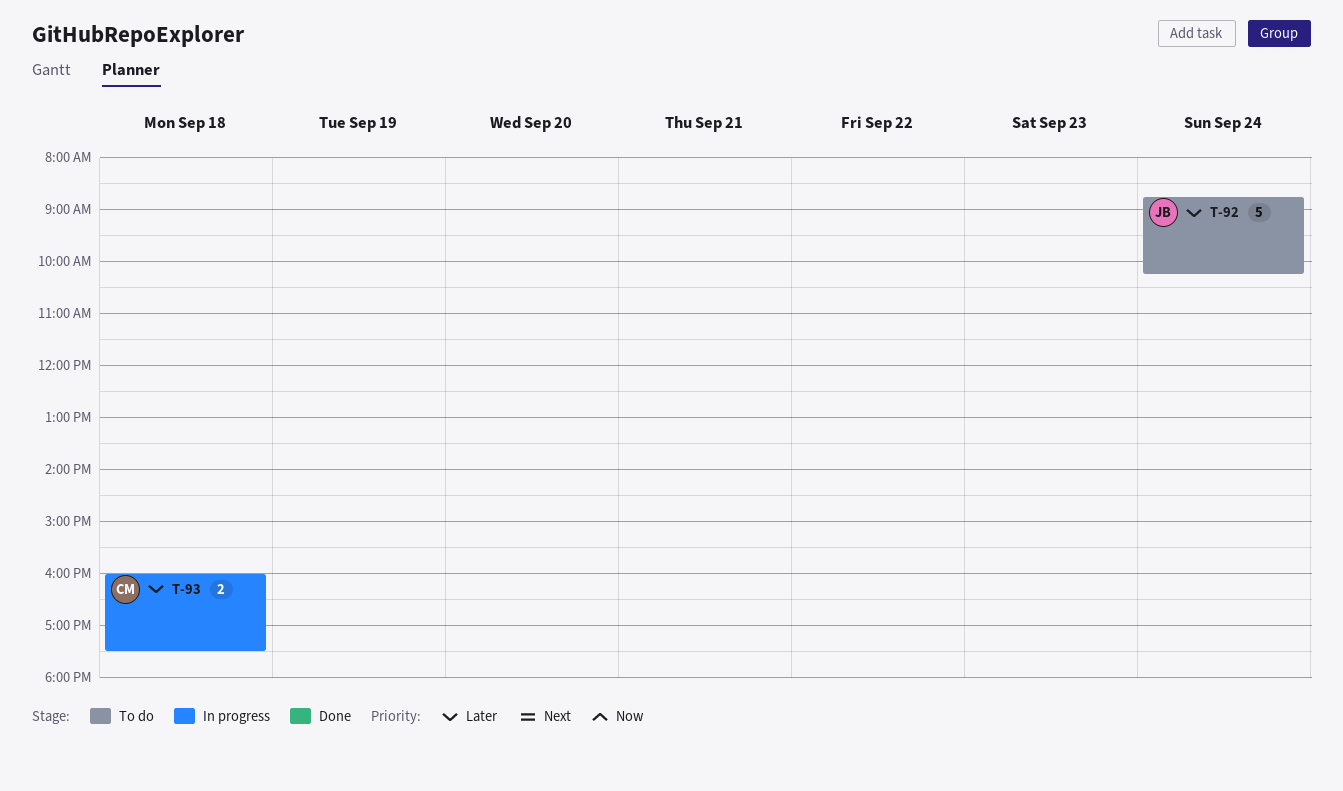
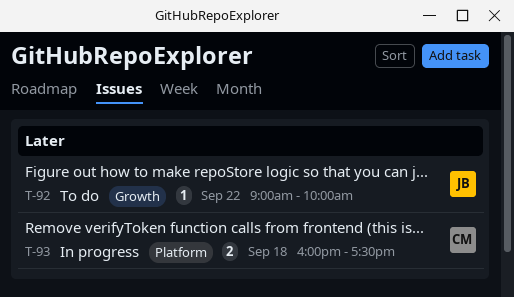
T-92, estimate: 5 -> 1
T-92, day: Sep 24 -> Sep 22
T-92, begins: 08:45 -> 09:00
T-92, ends: 10:15 -> 10:00

